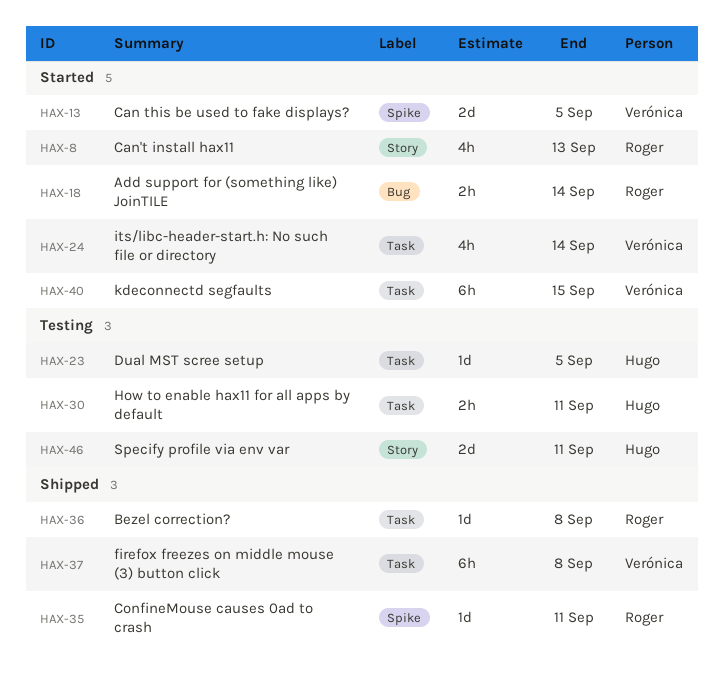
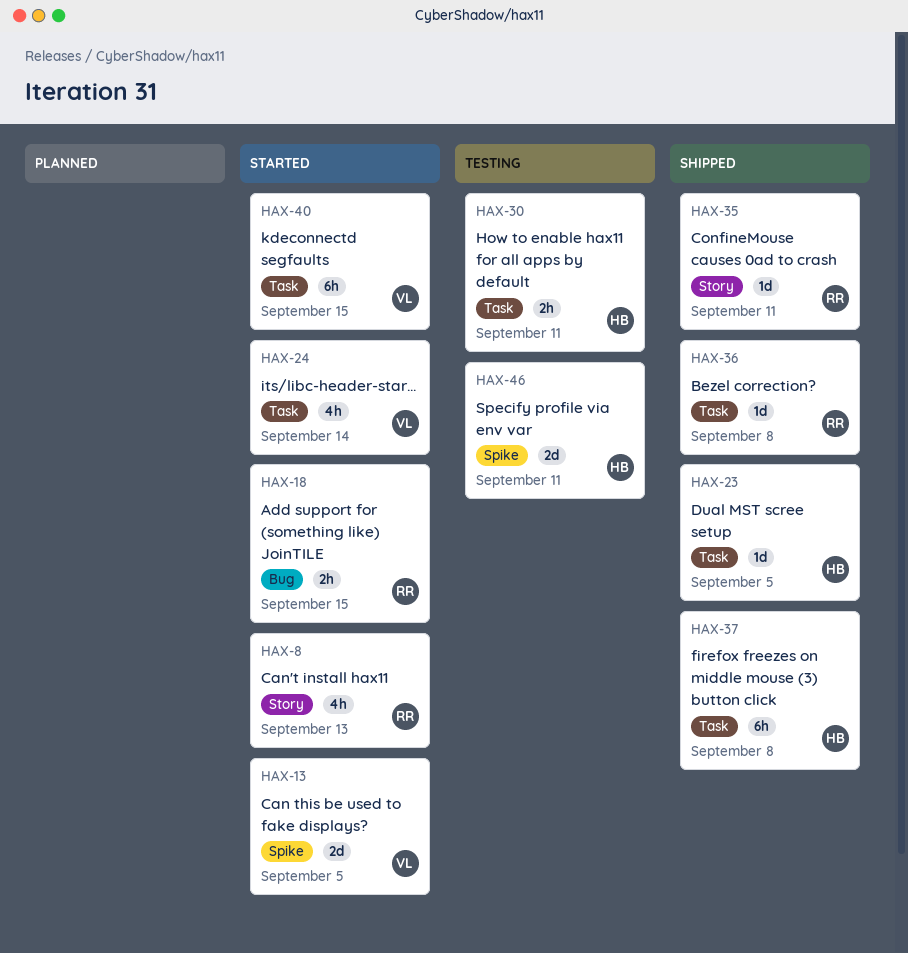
HAX-18, due: Sep 14 -> Sep 15
HAX-23, status: Testing -> Shipped
HAX-35, label: Spike -> Story
HAX-37, owner: Verónica -> Hugo
HAX-46, label: Story -> Spike

